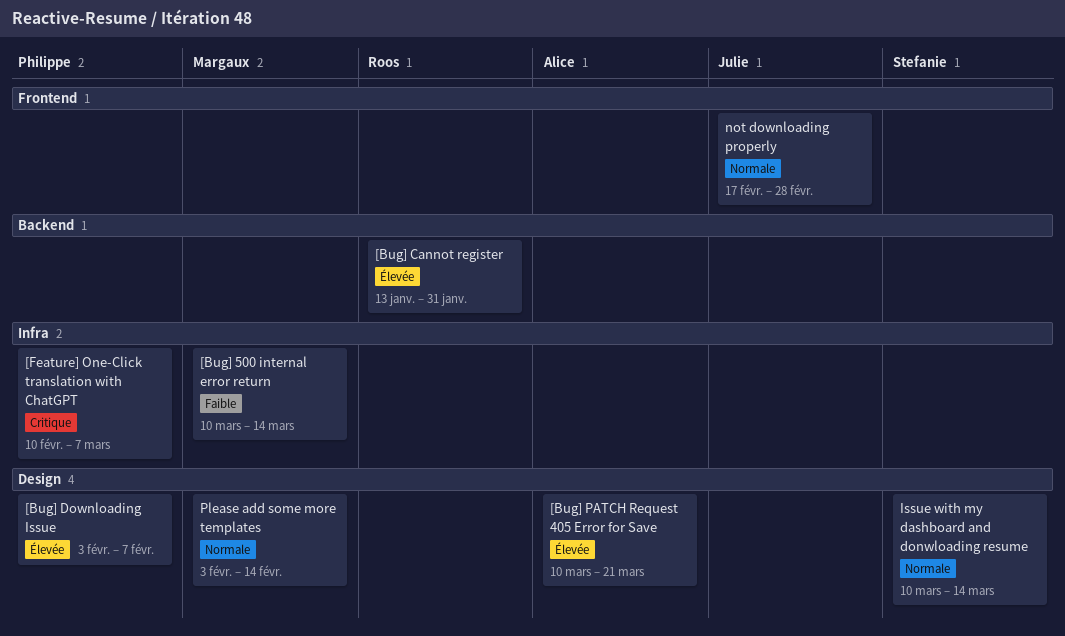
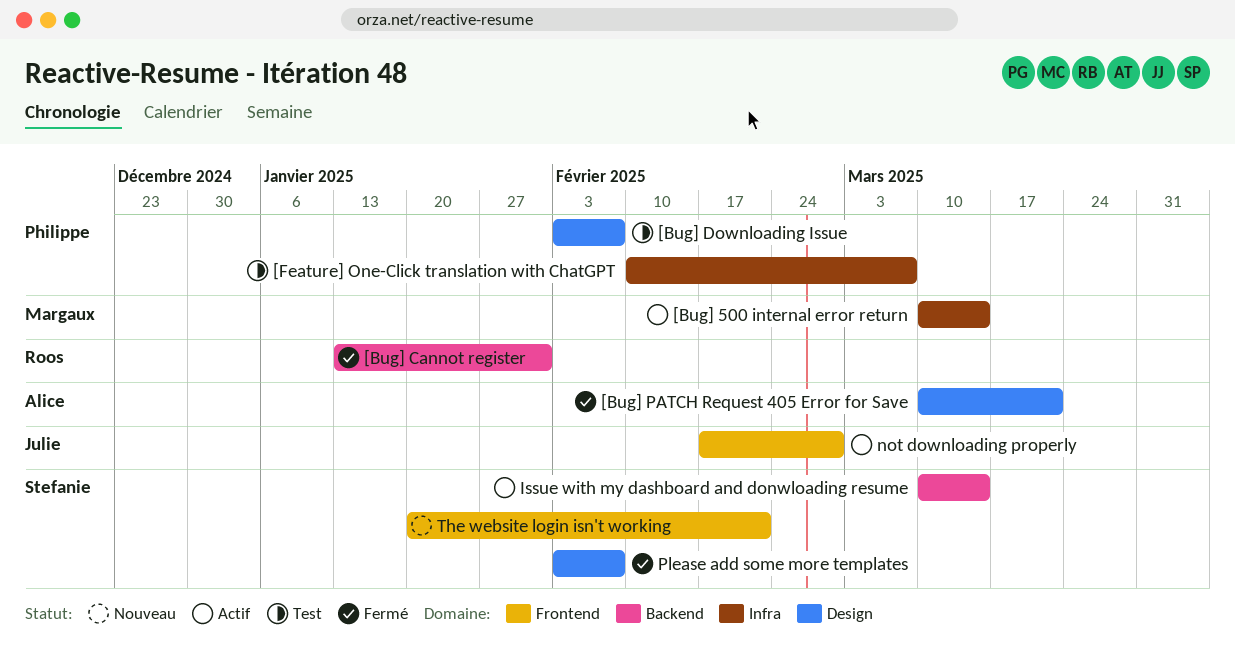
Issue with my dashboard and donwloading resume, label: Design -> Backend
Please add some more templates, owner: Margaux -> Stefanie
Please add some more templates, due: Feb 14 -> Feb 7
The website login isn't working: none -> present

